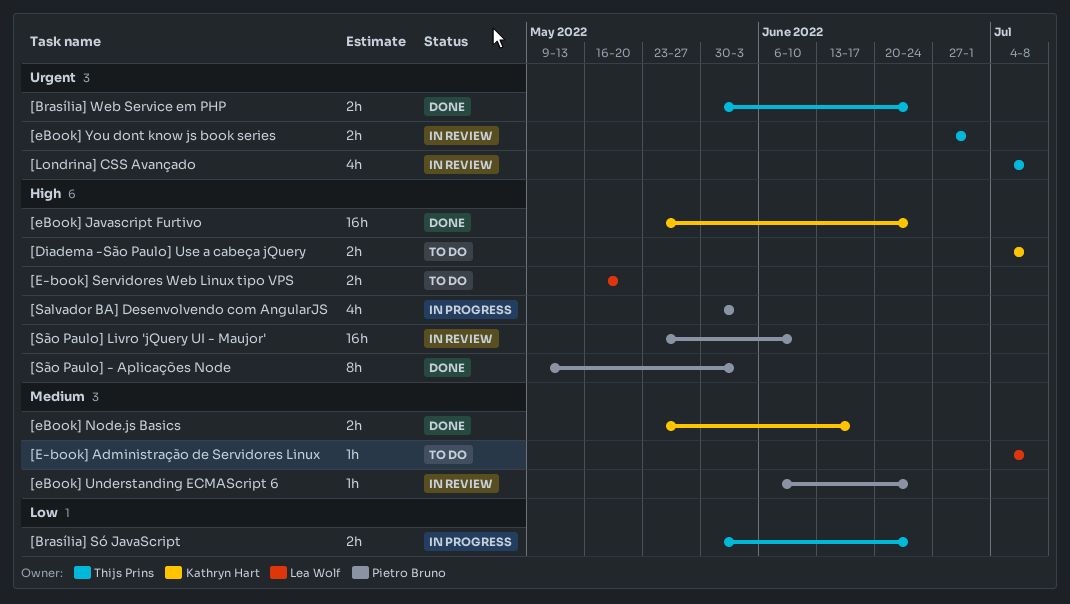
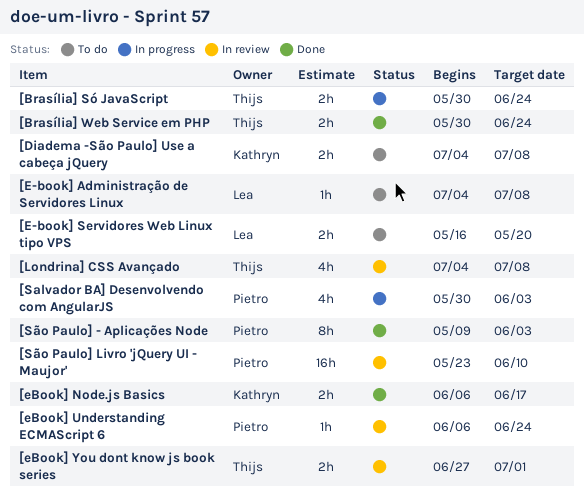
[eBook] Javascript Furtivo: present -> none
[eBook] Node.js Basics, start: May 23 -> Jun 6

